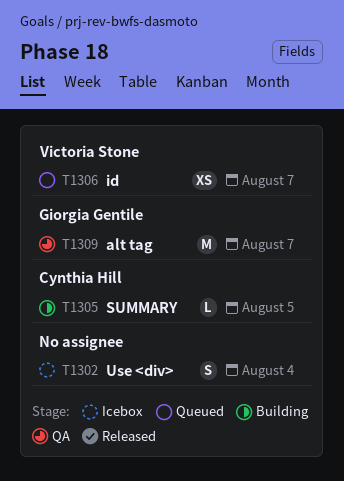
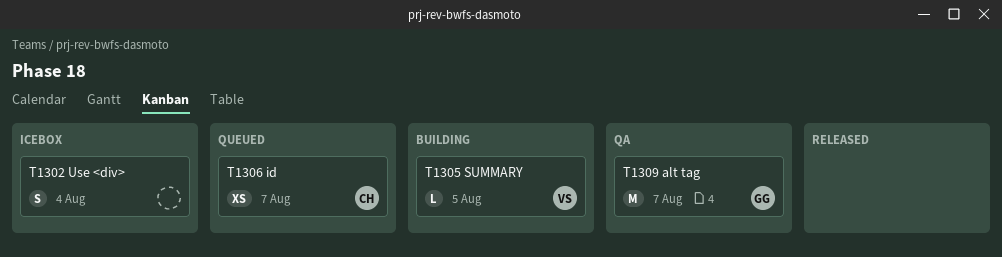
T1305, owner: Cynthia Hill -> Victoria Stone
T1306, owner: Victoria Stone -> Cynthia Hill

